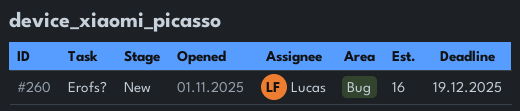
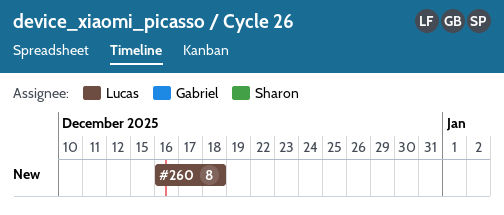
#260, estimate: 16 -> 8
#260, due: Dec 19 -> Dec 18

